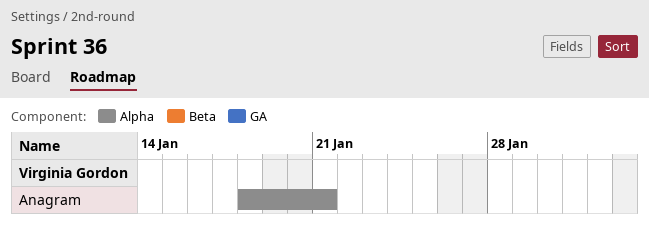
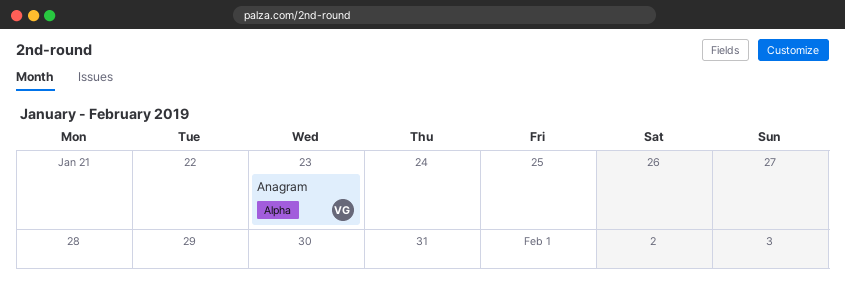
Anagram, due: Jan 21 -> Jan 23

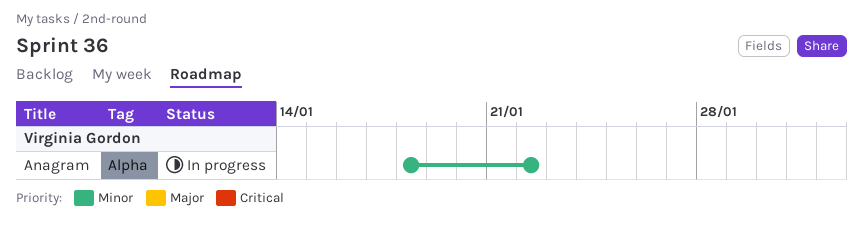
Anagram, due: Jan 23 -> Jan 22

